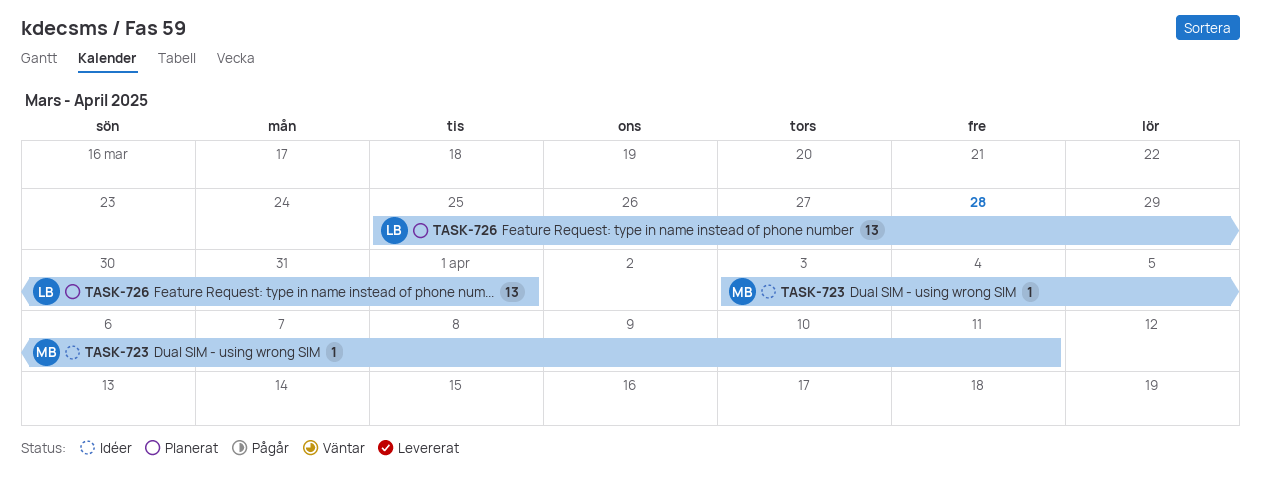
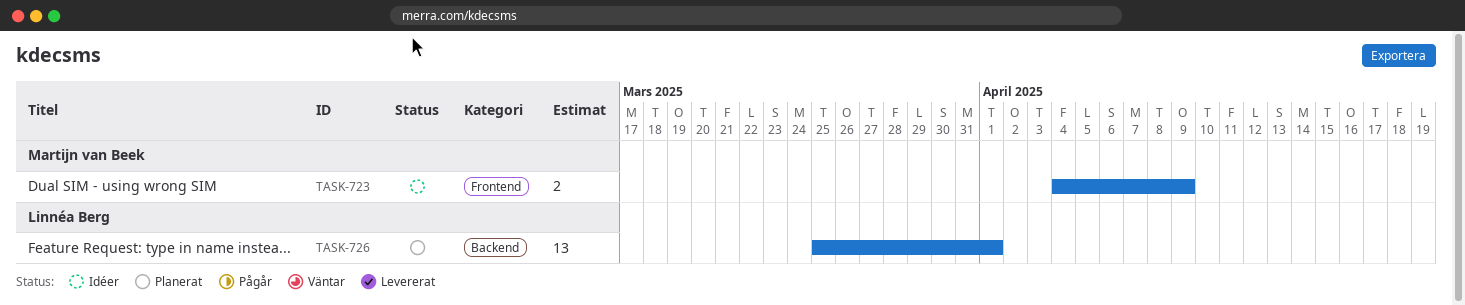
TASK-723, estimate: 1 -> 2
TASK-723, start: Apr 3 -> Apr 4
TASK-723, due: Apr 11 -> Apr 9

